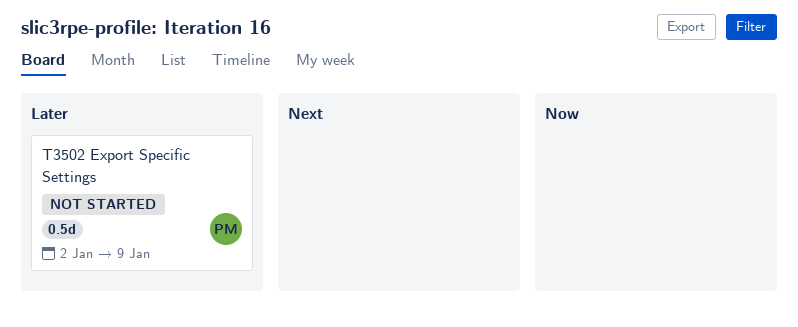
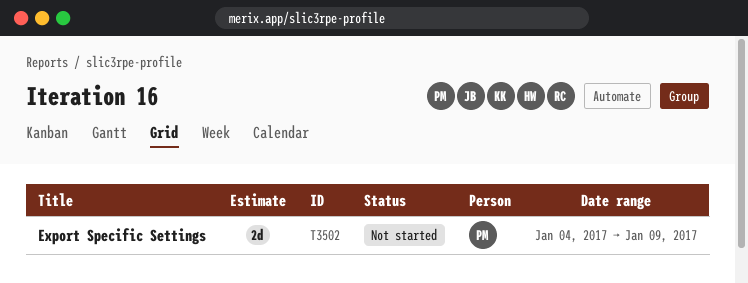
T3502, estimate: 0.5d -> 2d
T3502, start: Jan 2 -> Jan 4

